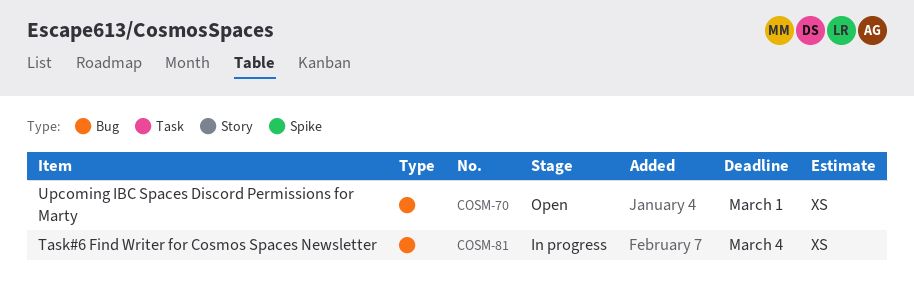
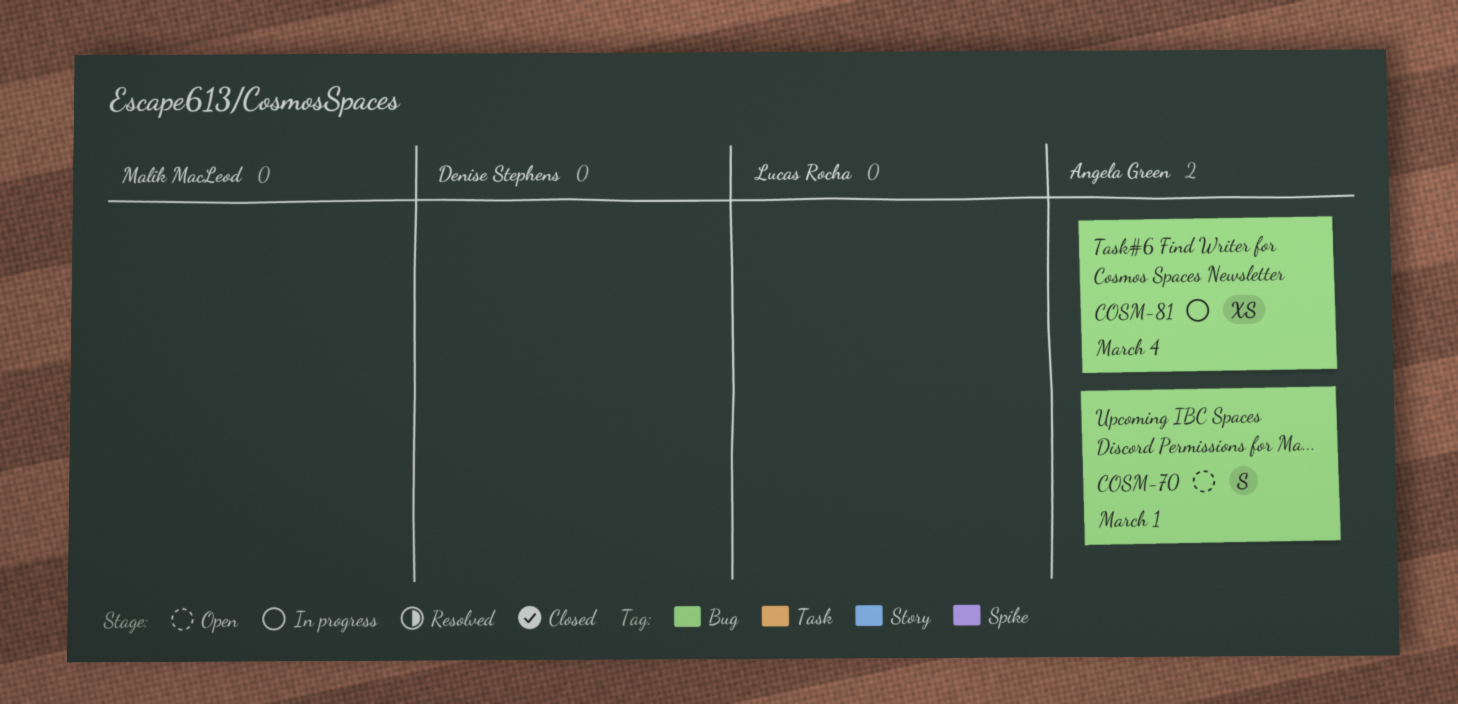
COSM-70, estimate: XS -> S

